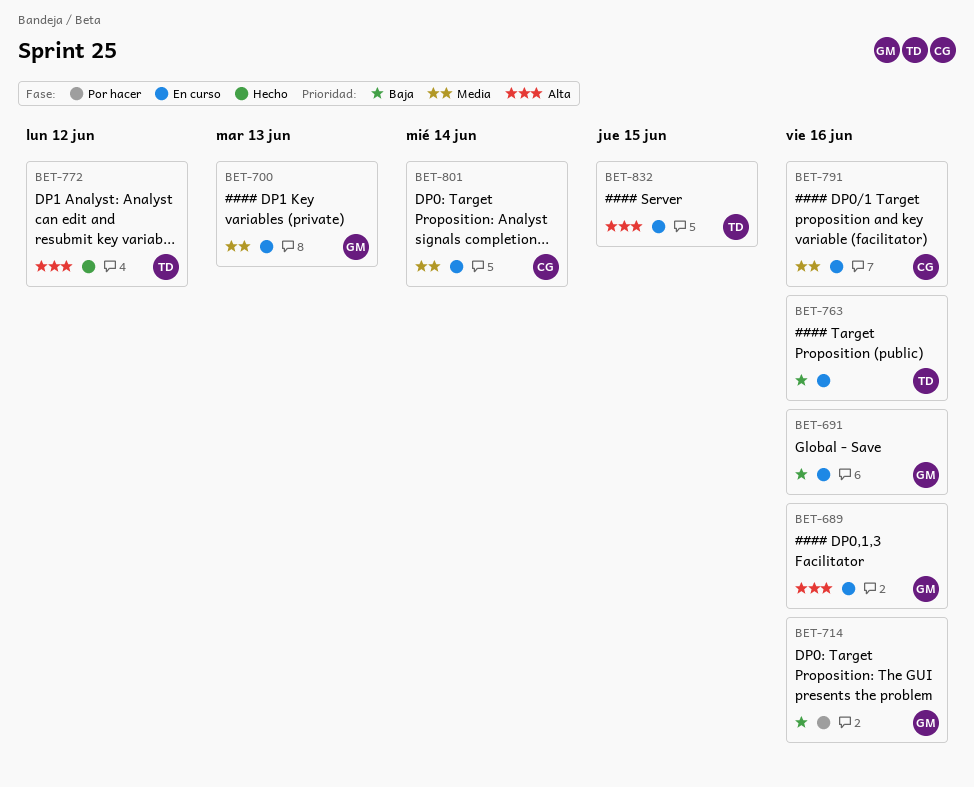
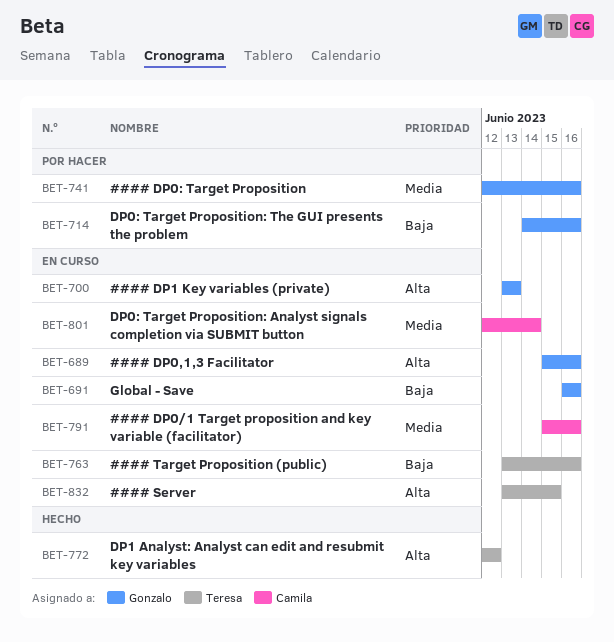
BET-700, priority: Media -> Alta
BET-741: none -> present

